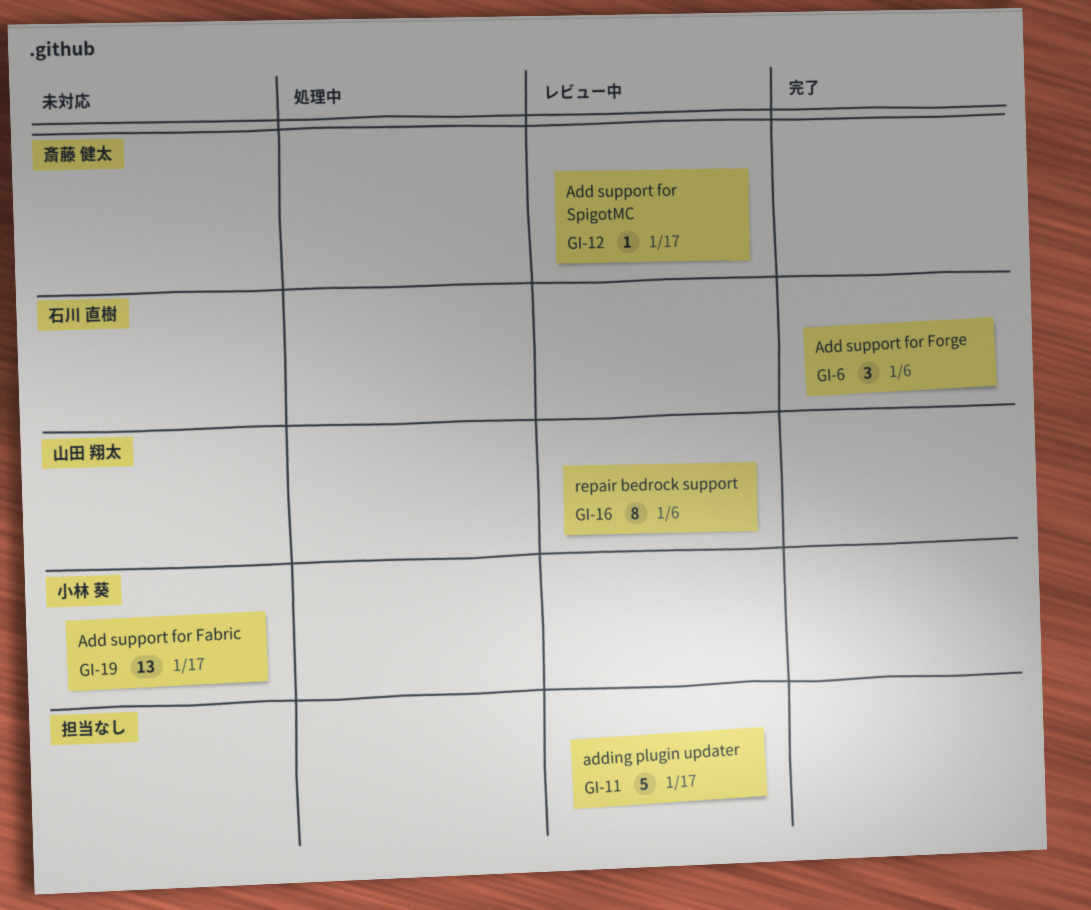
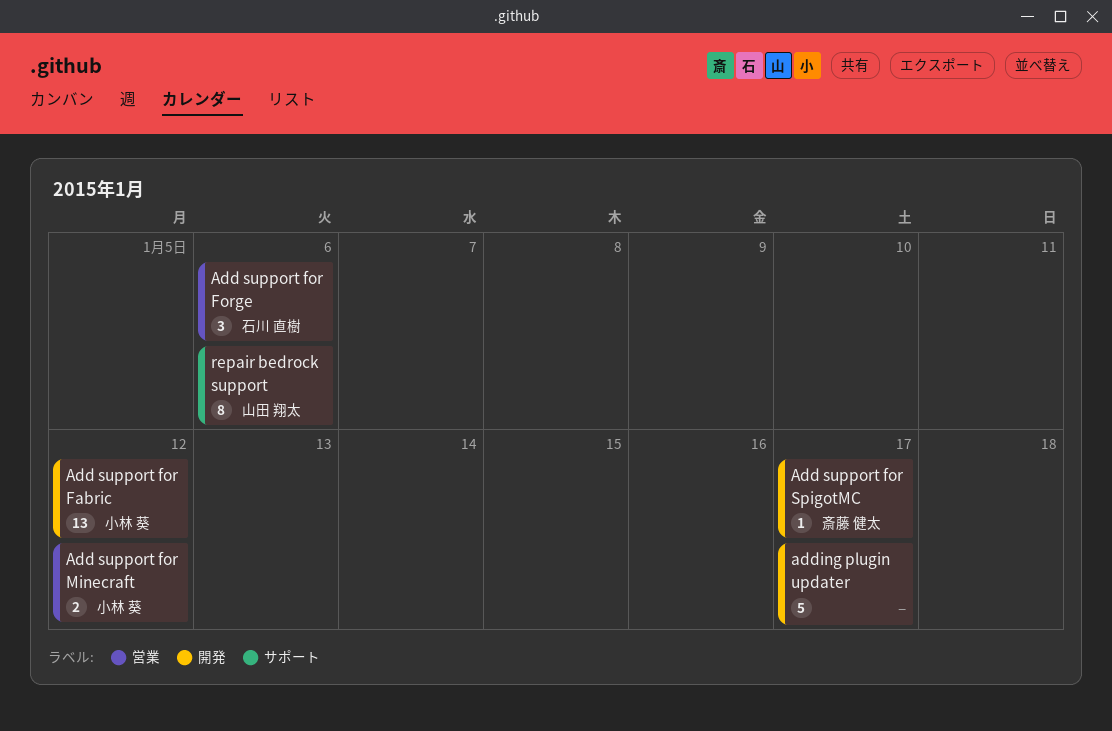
Add support for Fabric, due: Jan 17 -> Jan 12
Add support for Minecraft: none -> present

